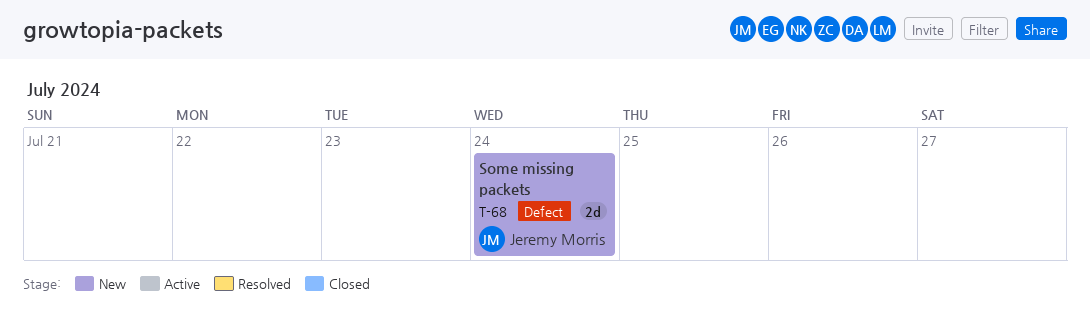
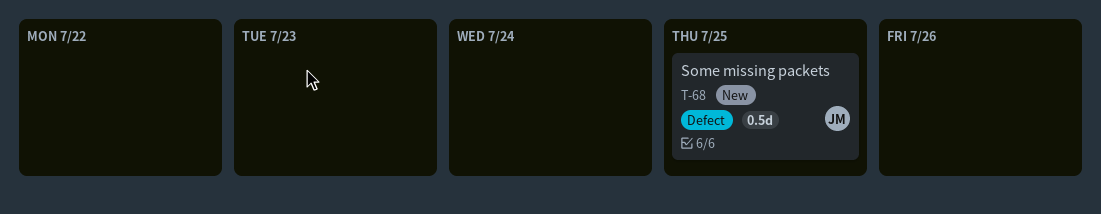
T-68, estimate: 2d -> 0.5d
T-68, due: Jul 24 -> Jul 25

